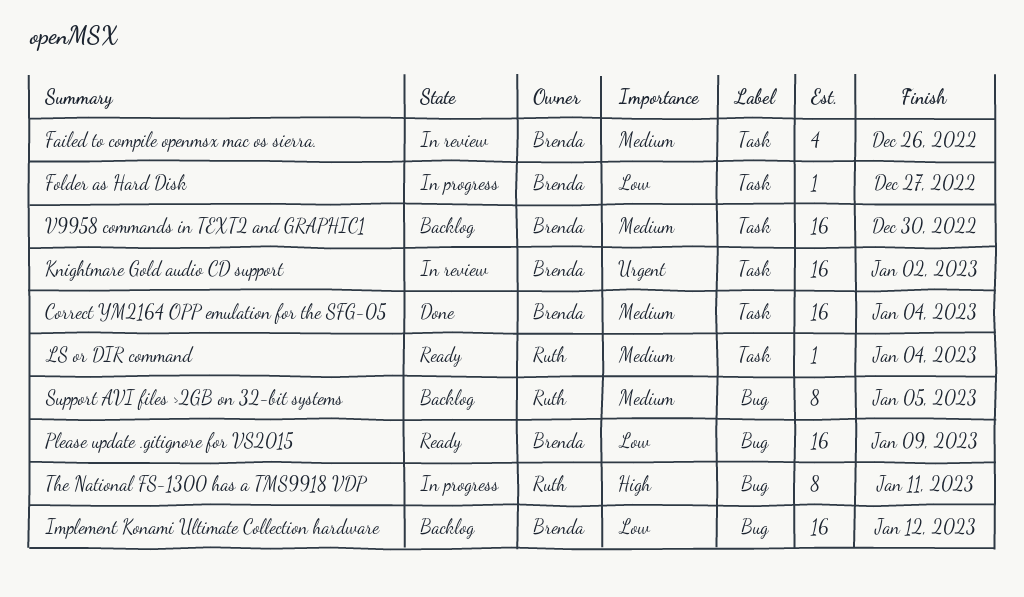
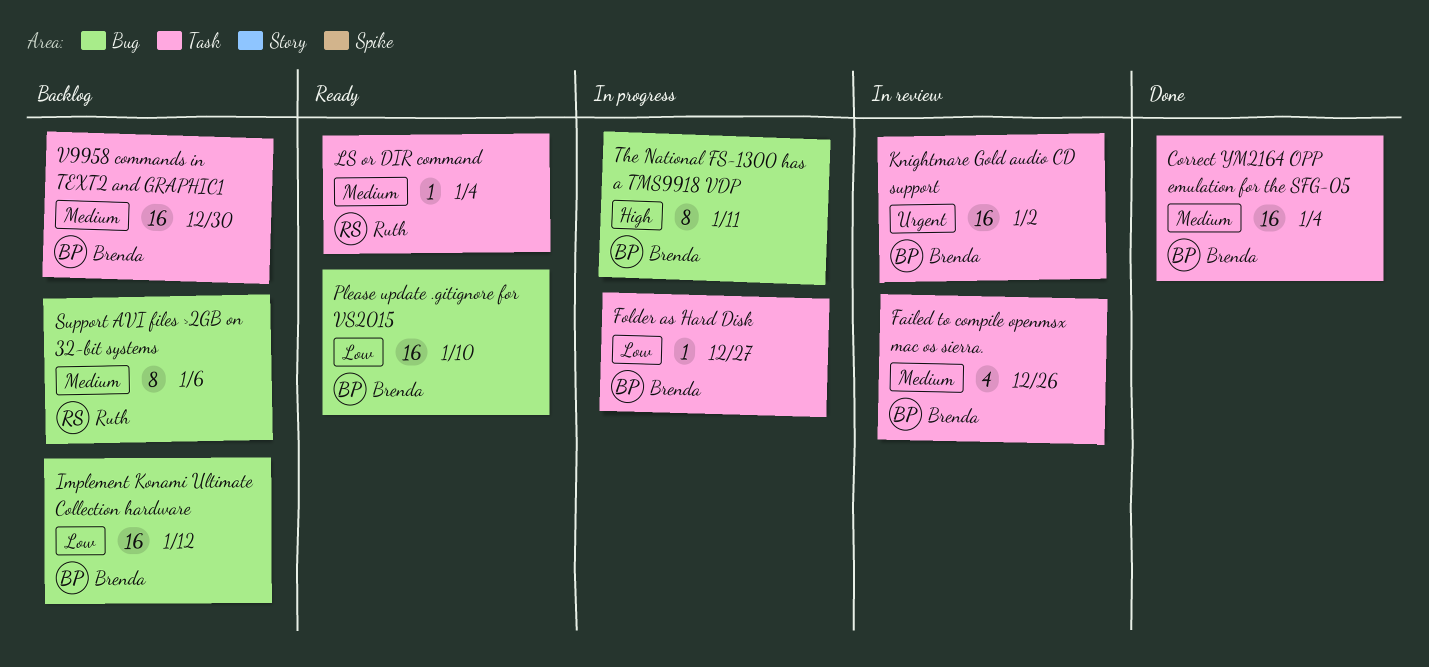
Please update .gitignore for VS2015, due: Jan 9 -> Jan 10
Support AVI files >2GB on 32-bit systems, due: Jan 5 -> Jan 6
The National FS-1300 has a TMS9918 VDP, owner: Ruth -> Brenda

